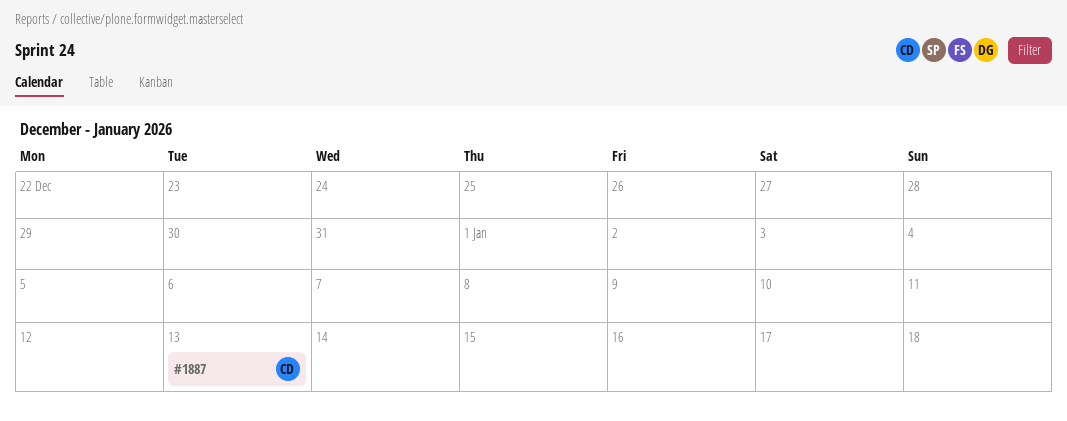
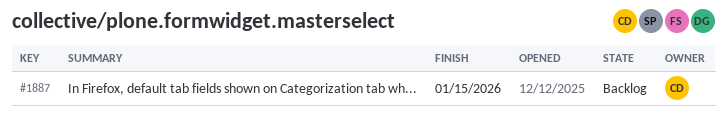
#1887, due: Jan 13 -> Jan 15

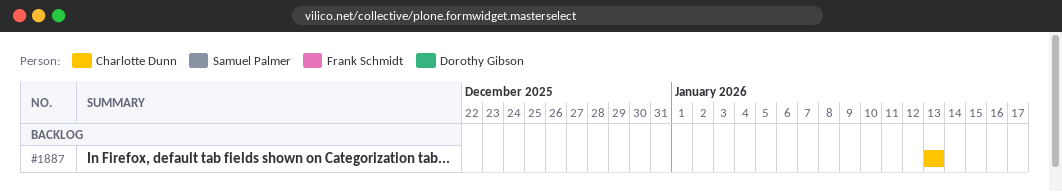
#1887, due: Jan 15 -> Jan 13

